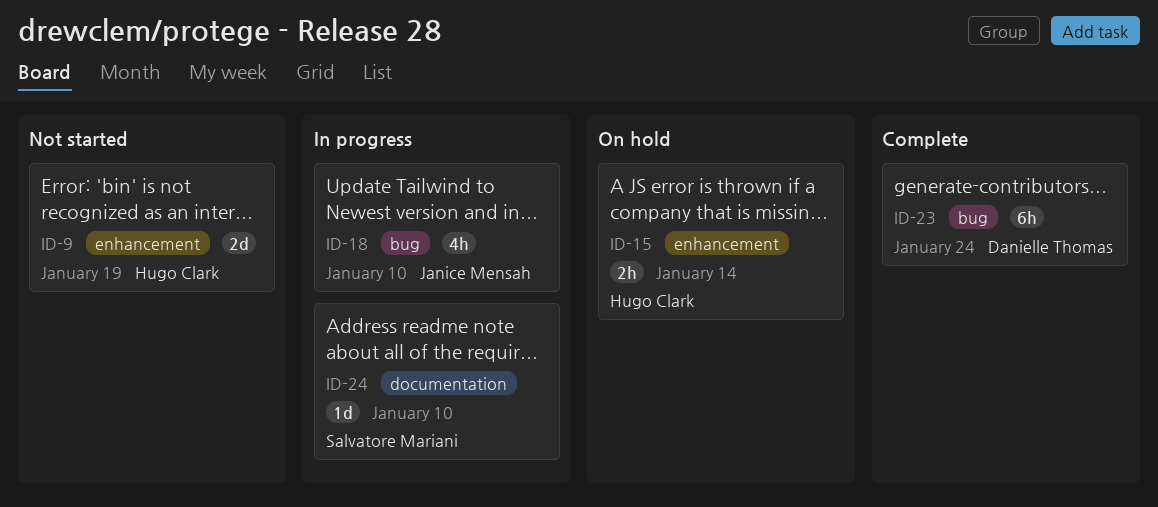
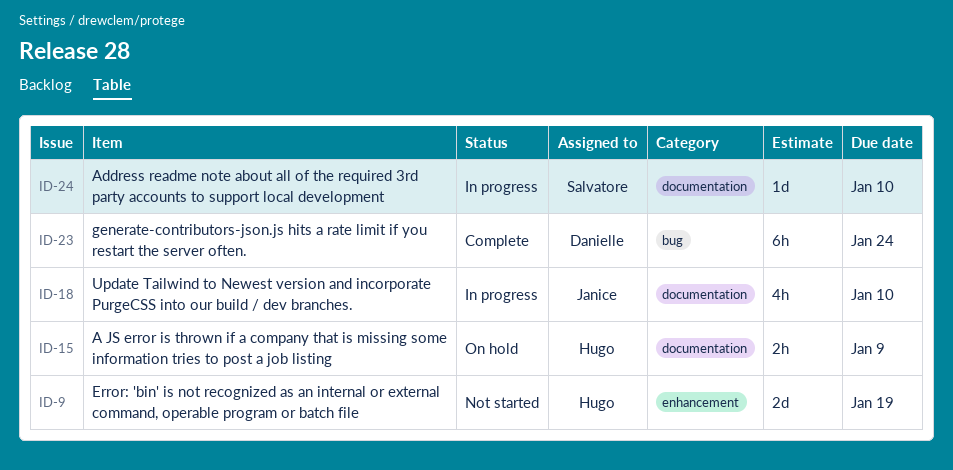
ID-15, label: enhancement -> documentation
ID-15, due: Jan 14 -> Jan 9
ID-18, label: bug -> documentation

